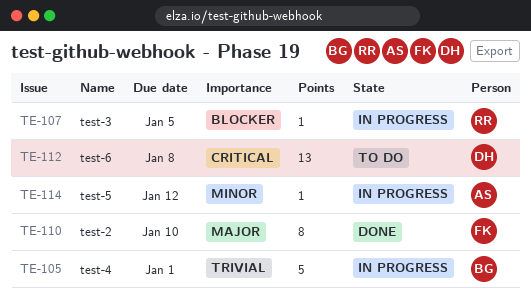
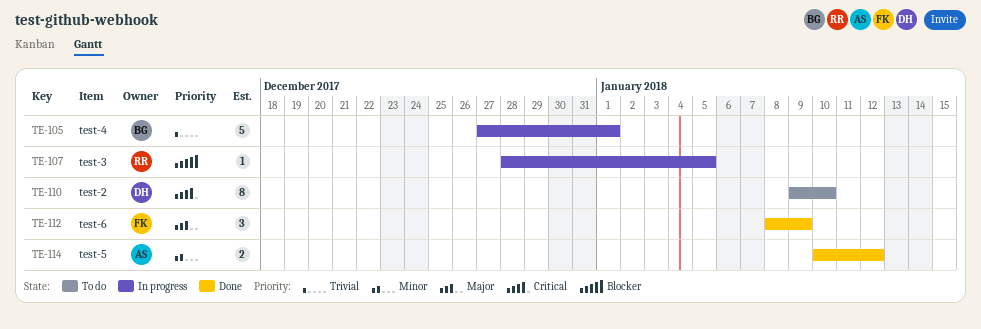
TE-110, status: Done -> To do
TE-110, owner: FK -> DH
TE-110, priority: Major -> Critical
TE-112, status: To do -> Done
TE-112, owner: DH -> FK
TE-112, priority: Critical -> Major
TE-112, estimate: 13 -> 3
TE-112, due: Jan 8 -> Jan 9
TE-114, status: In progress -> Done
TE-114, estimate: 1 -> 2

